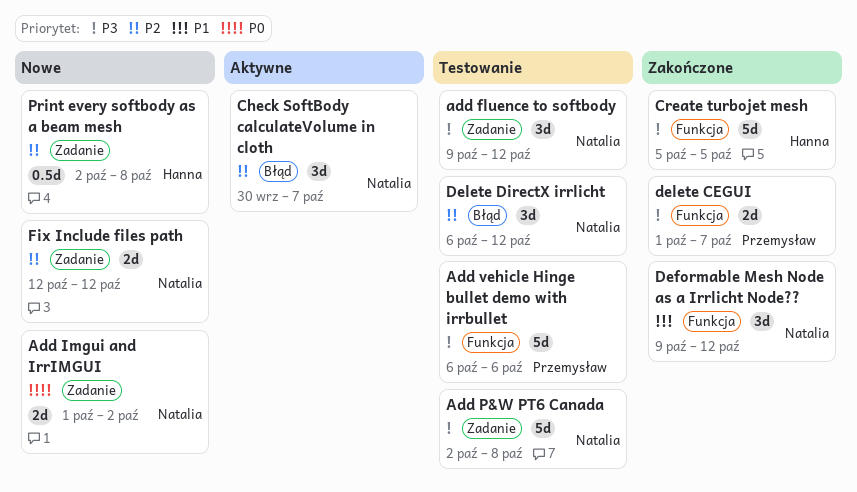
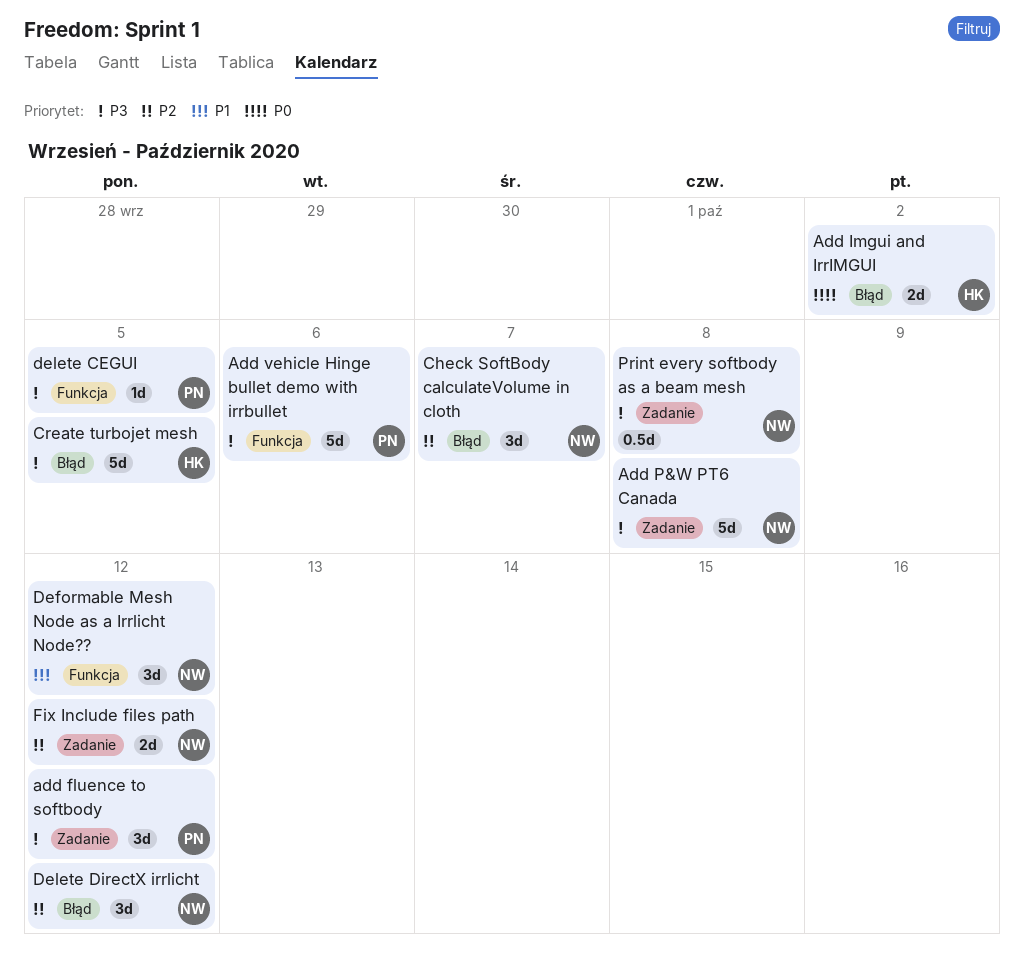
add fluence to softbody, owner: Natalia -> Przemysław
Add Imgui and IrrIMGUI, owner: Natalia -> Hanna
Add Imgui and IrrIMGUI, label: Zadanie -> Błąd
Create turbojet mesh, label: Funkcja -> Błąd
delete CEGUI, estimate: 2d -> 1d
delete CEGUI, due: Oct 7 -> Oct 5
Print every softbody as a beam mesh, owner: Hanna -> Natalia
Print every softbody as a beam mesh, priority: P2 -> P3

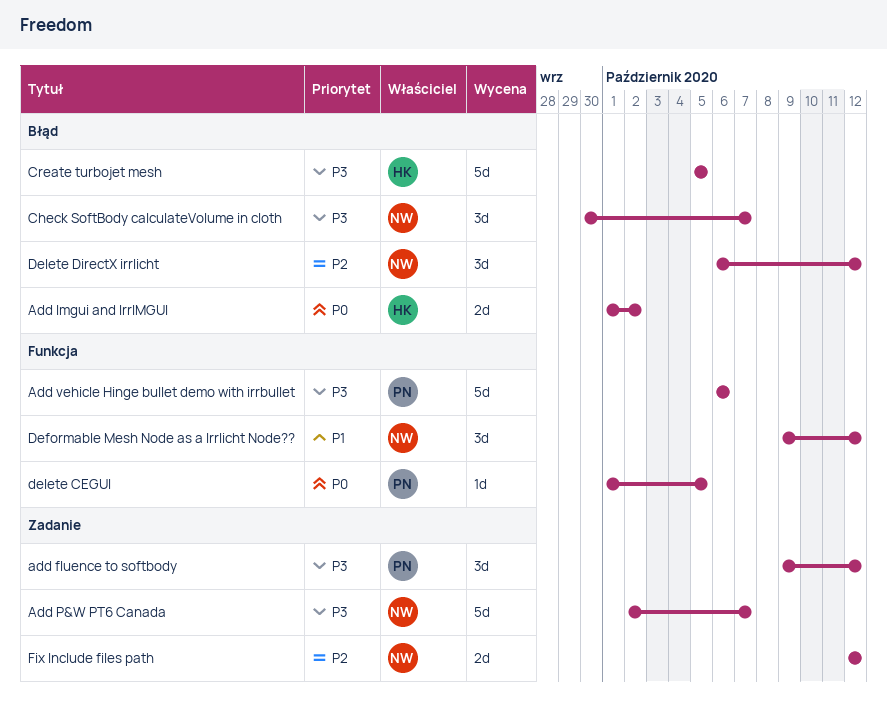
Add P&W PT6 Canada, due: Oct 8 -> Oct 7
Check SoftBody calculateVolume in cloth, priority: P2 -> P3
delete CEGUI, priority: P3 -> P0
Print every softbody as a beam mesh: present -> none

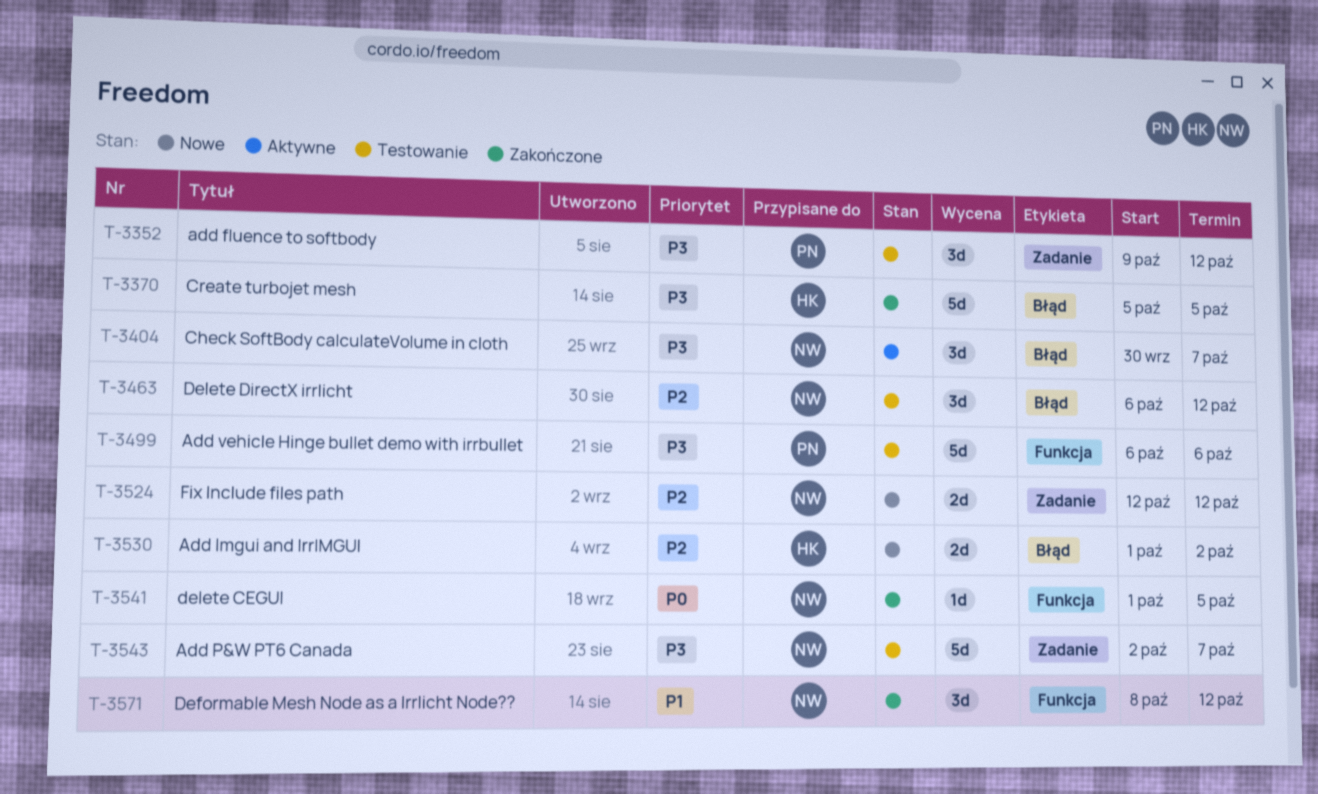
Add Imgui and IrrIMGUI, priority: P0 -> P2
Deformable Mesh Node as a Irrlicht Node??, start: Oct 9 -> Oct 8
delete CEGUI, owner: PN -> NW

